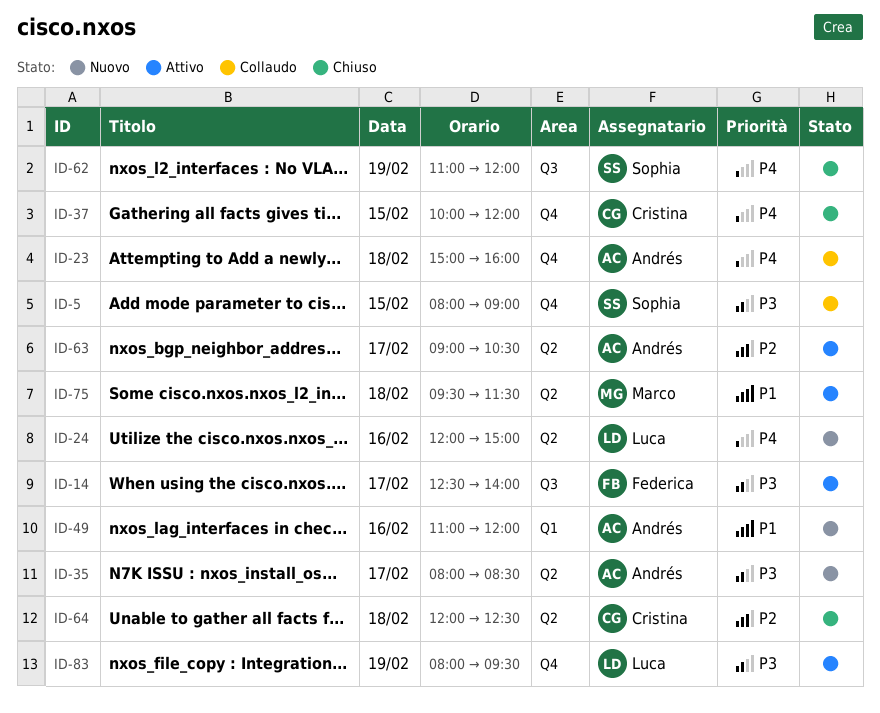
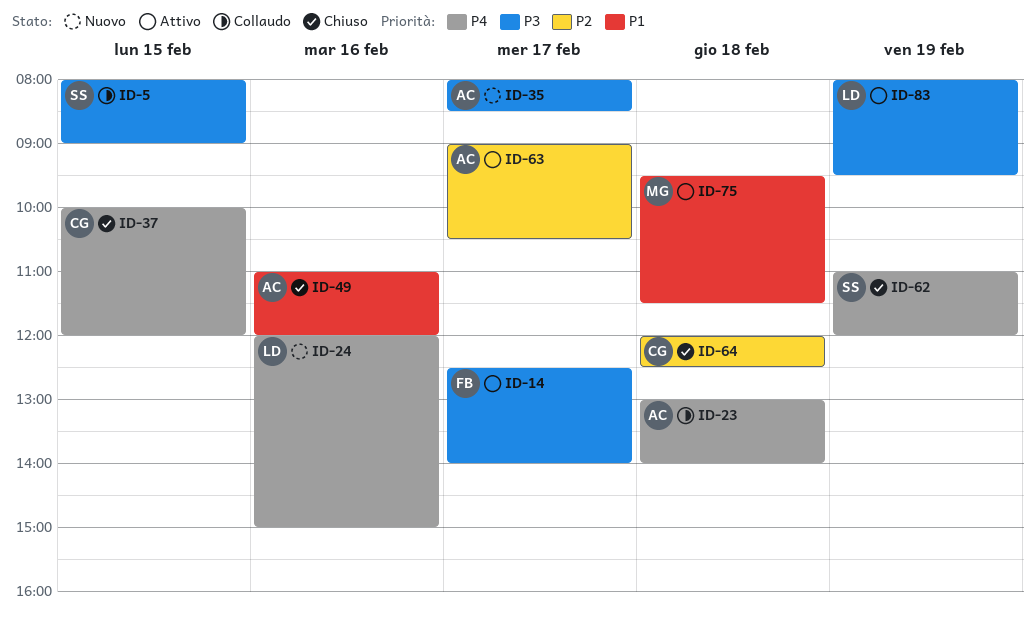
ID-23, begins: 15:00 -> 13:00
ID-23, ends: 16:00 -> 14:00
ID-49, status: Nuovo -> Chiuso

